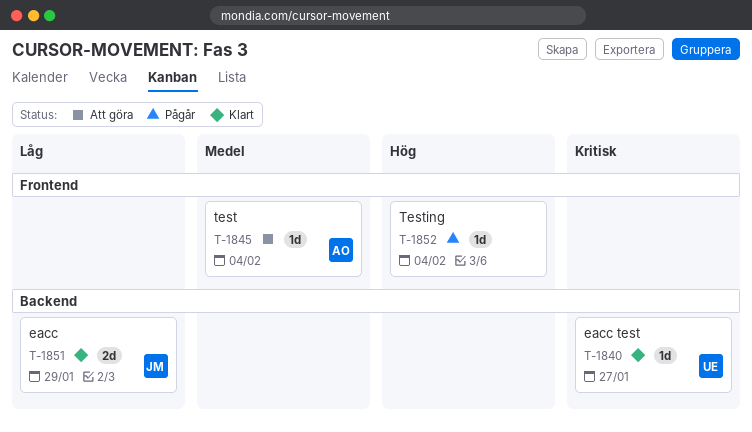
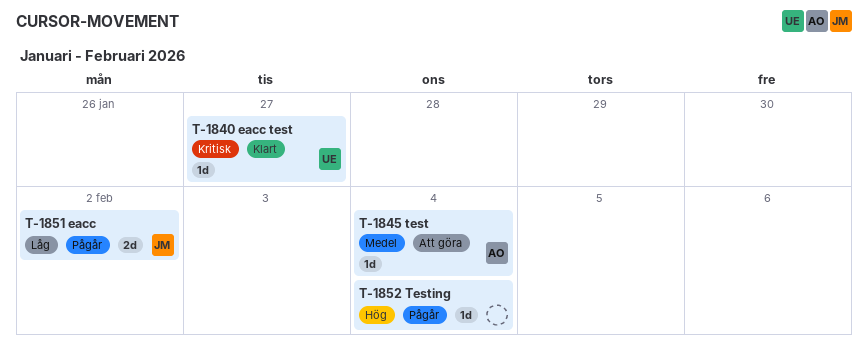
T-1851, status: Klart -> Pågår
T-1851, due: Jan 29 -> Feb 2

